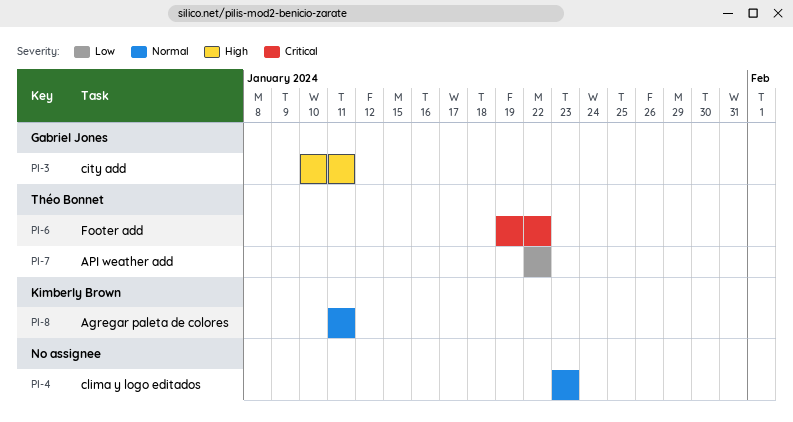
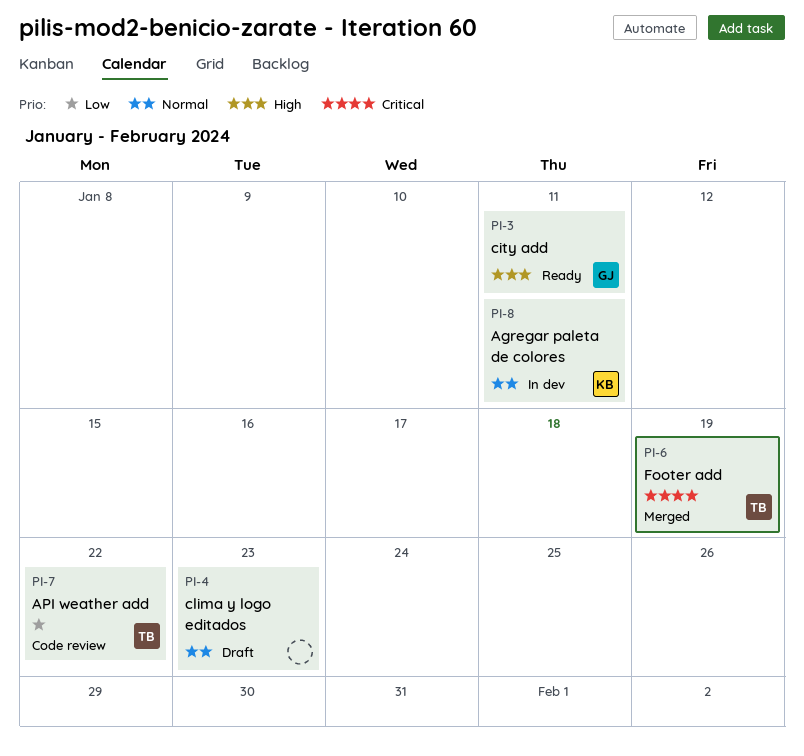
PI-6, due: Jan 22 -> Jan 19

